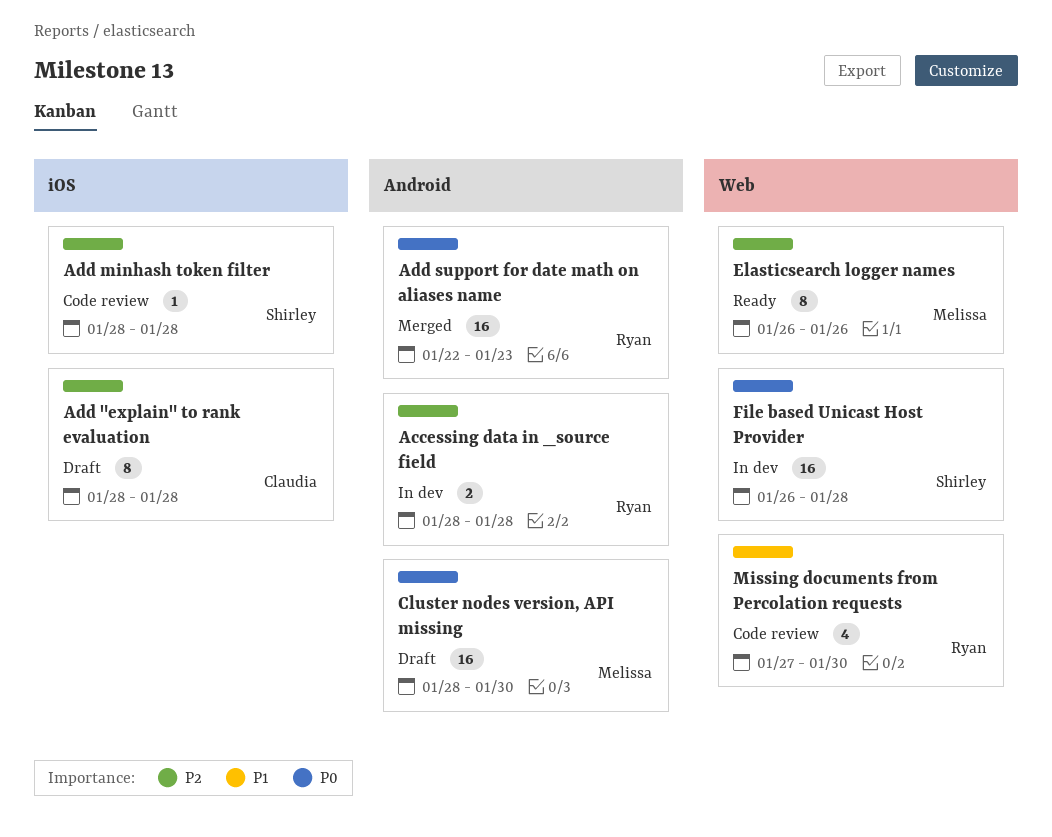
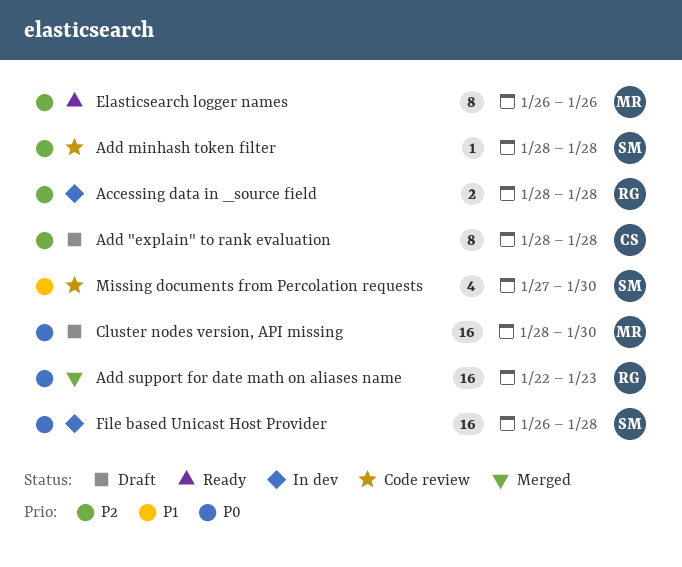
Missing documents from Percolation requests, owner: Ryan -> Shirley

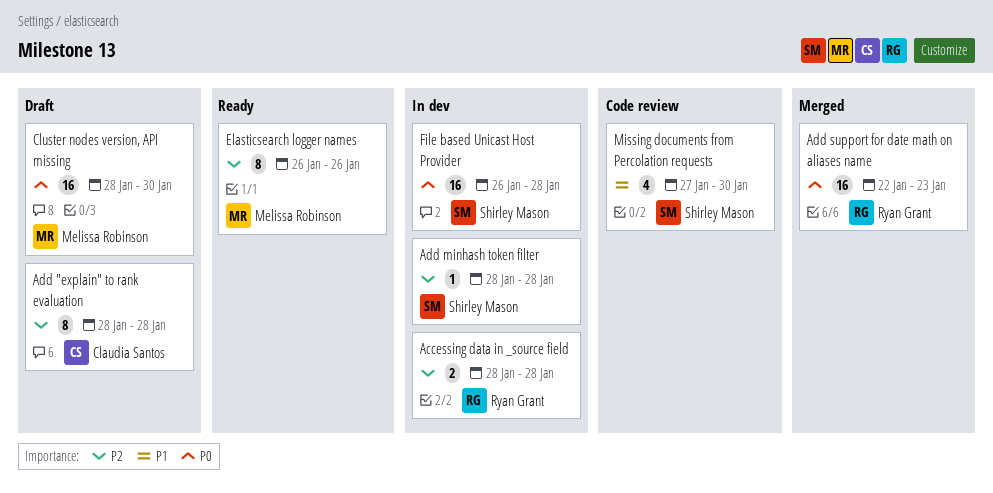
Add minhash token filter, status: Code review -> In dev

